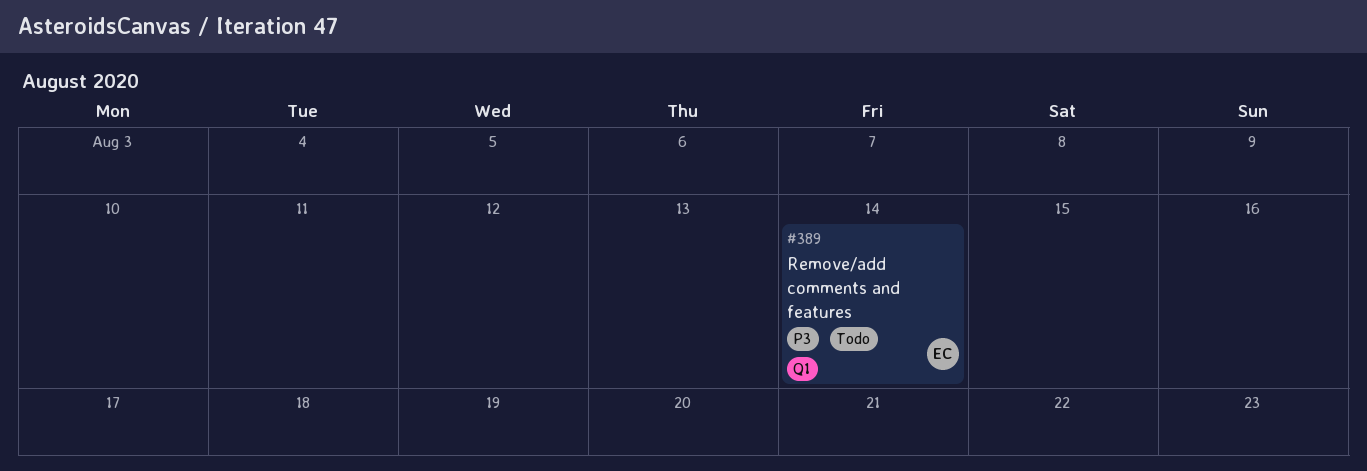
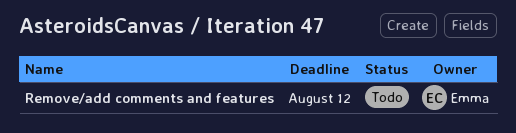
Remove/add comments and features, due: Aug 14 -> Aug 12

